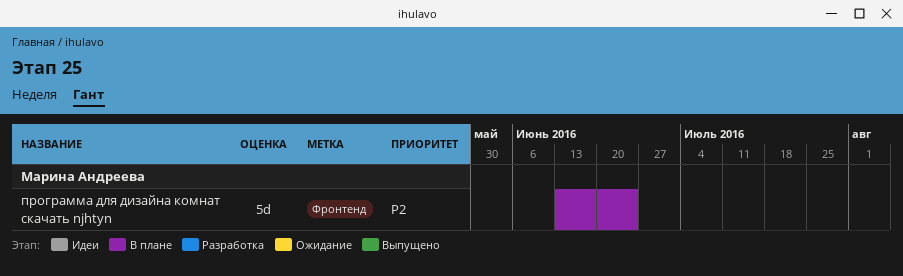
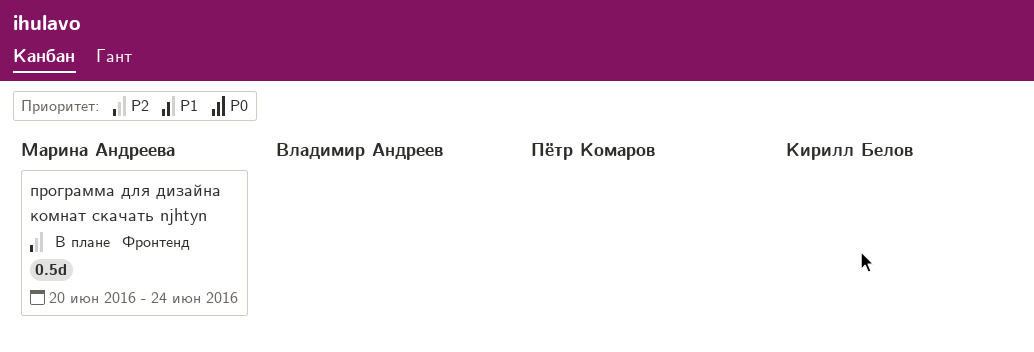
программа для дизайна комнат скачать njhtyn, estimate: 5d -> 0.5d
программа для дизайна комнат скачать njhtyn, start: Jun 13 -> Jun 20

